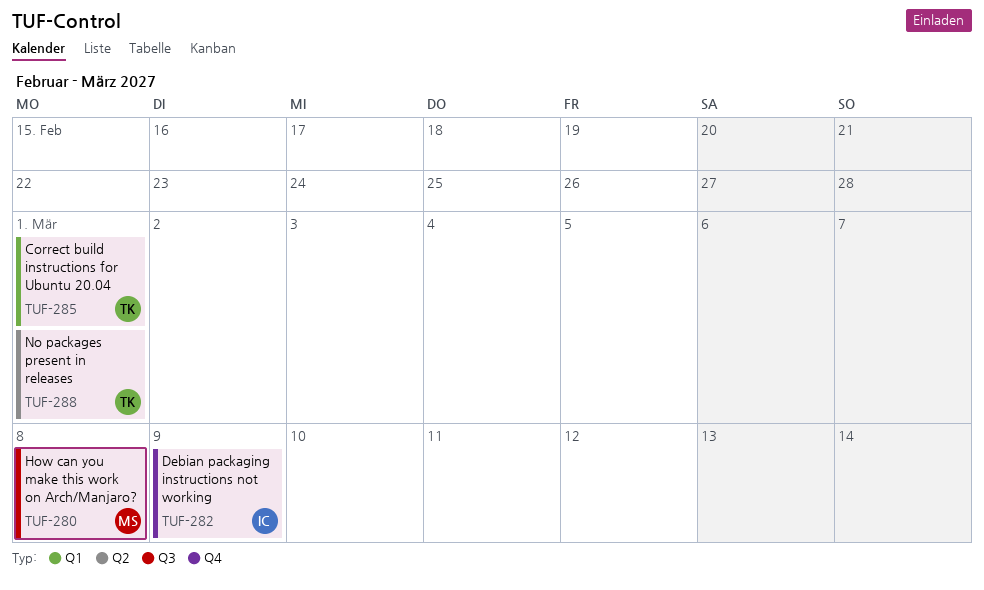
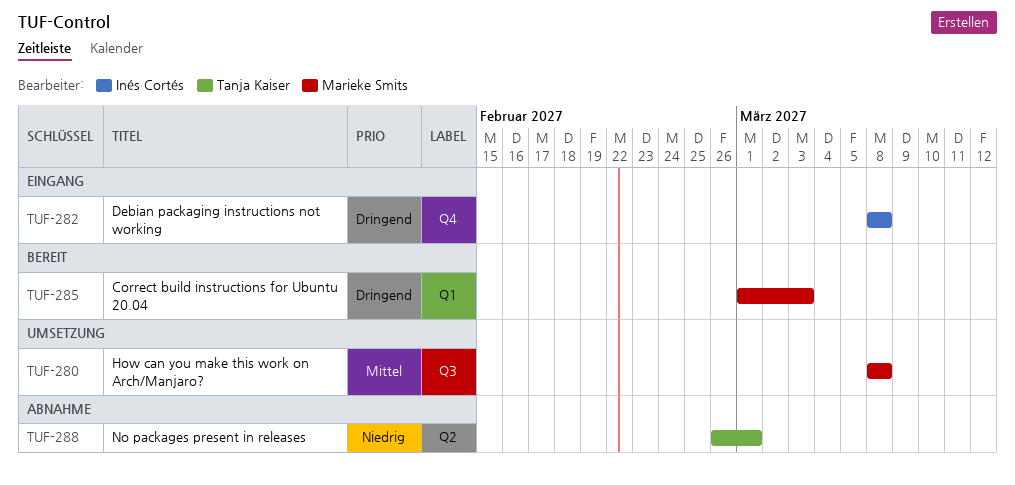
TUF-282, due: Mar 9 -> Mar 8
TUF-285, owner: Tanja Kaiser -> Marieke Smits
TUF-285, due: Mar 1 -> Mar 3

